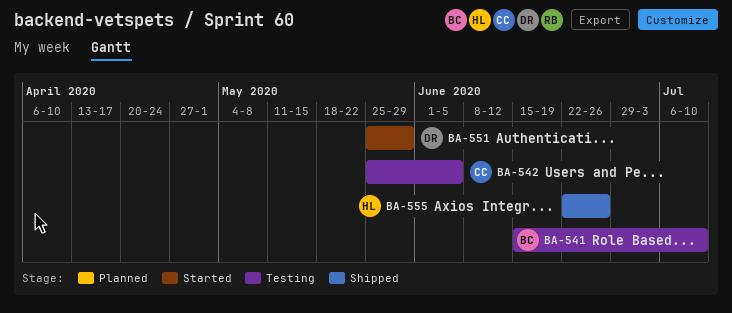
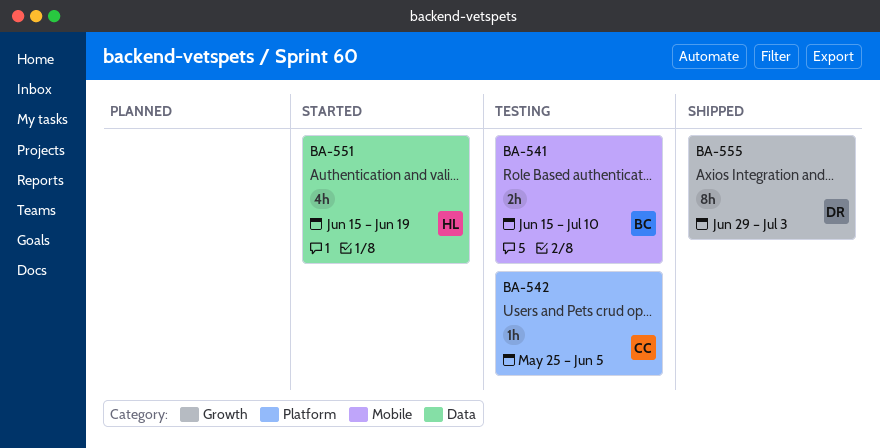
BA-551, owner: DR -> HL
BA-551, start: May 25 -> Jun 15
BA-551, due: May 29 -> Jun 19
BA-555, owner: HL -> DR
BA-555, start: Jun 22 -> Jun 29
BA-555, due: Jun 26 -> Jul 3

